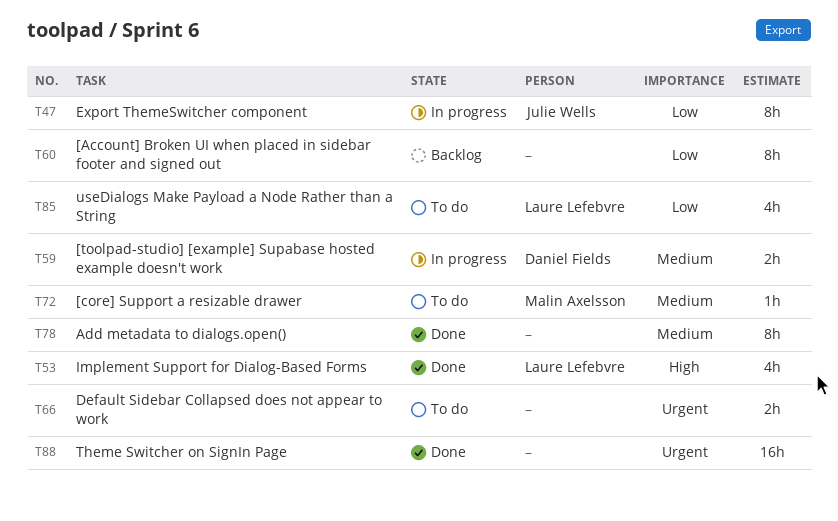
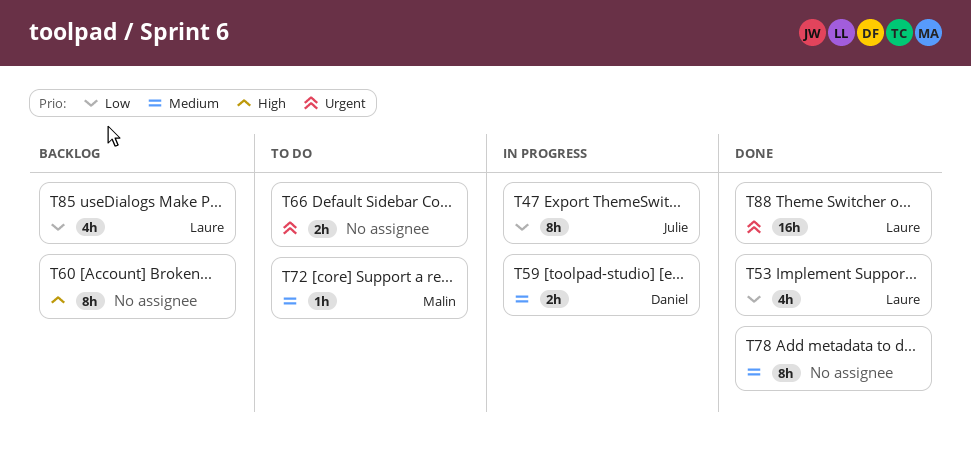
T53, priority: High -> Low
T60, priority: Low -> High
T85, status: To do -> Backlog
T88, owner: none -> Laure Lefebvre

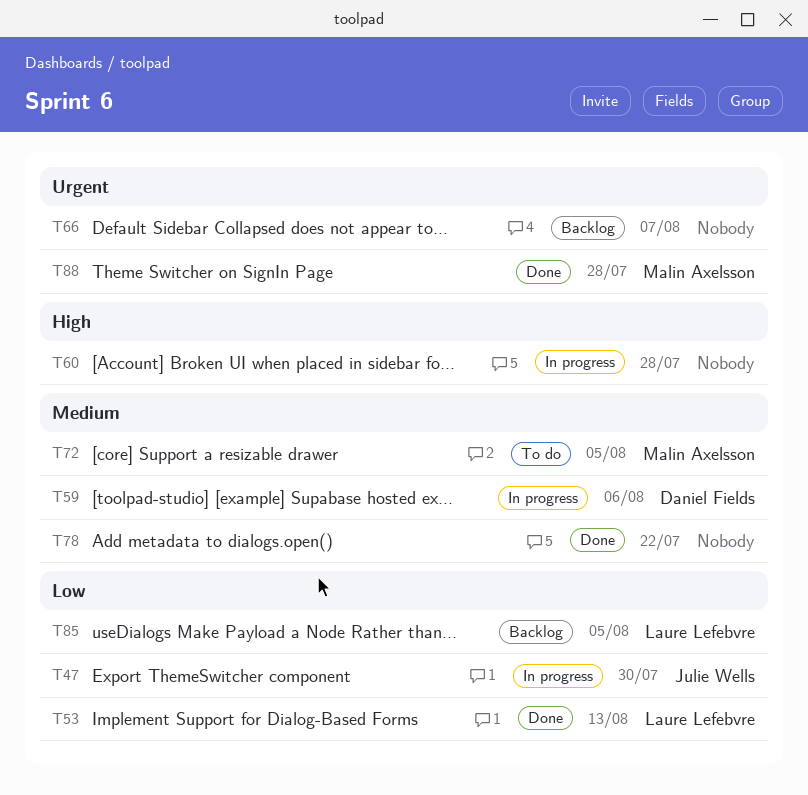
T60, status: Backlog -> In progress
T66, status: To do -> Backlog
T88, owner: Laure Lefebvre -> Malin Axelsson

